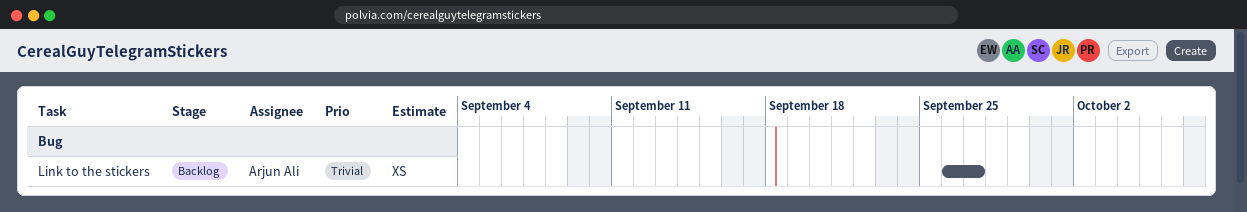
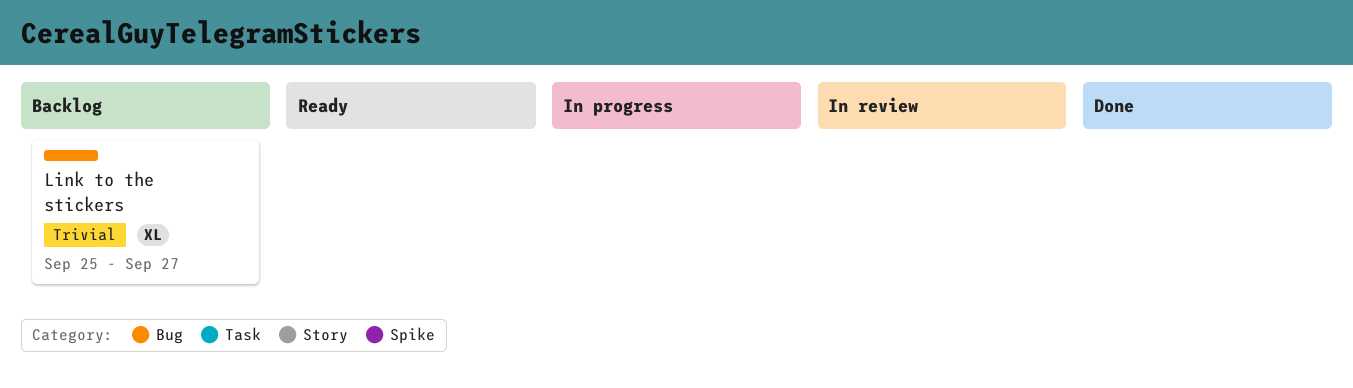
Link to the stickers, estimate: XS -> XL
Link to the stickers, start: Sep 26 -> Sep 25

